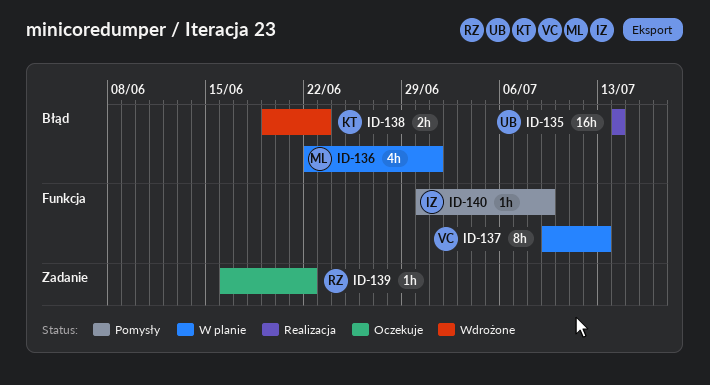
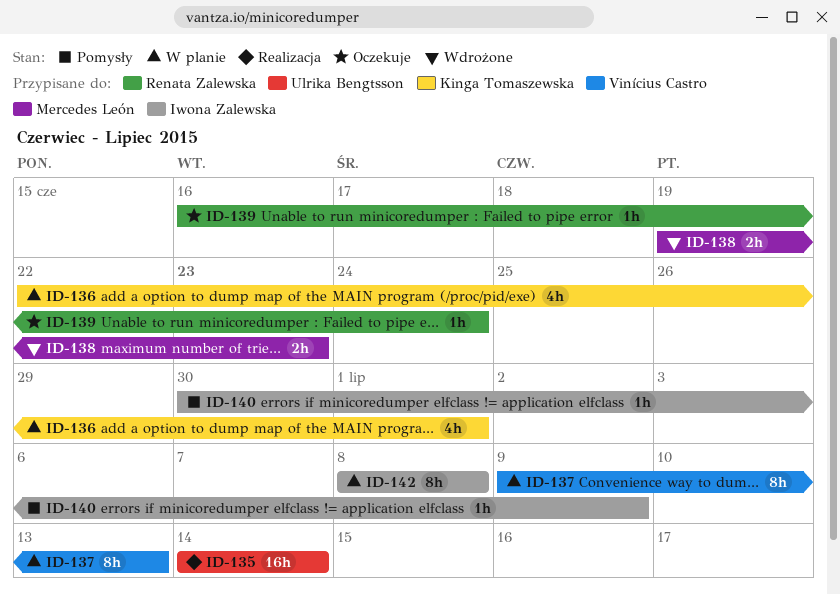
ID-136, owner: Mercedes León -> Kinga Tomaszewska
ID-138, owner: Kinga Tomaszewska -> Mercedes León
ID-139, due: Jun 22 -> Jun 24
ID-142: none -> present

